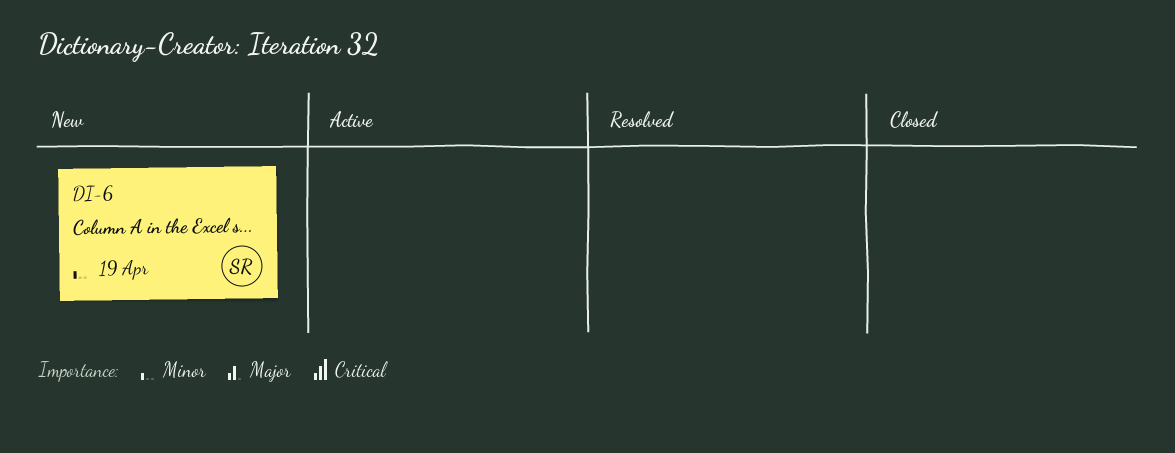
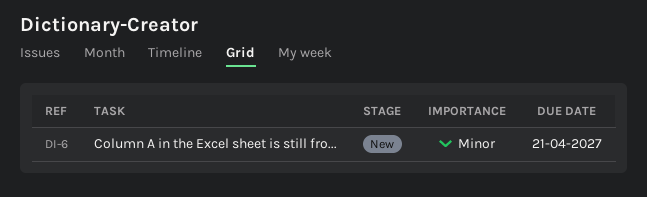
DI-6, due: Apr 19 -> Apr 21

